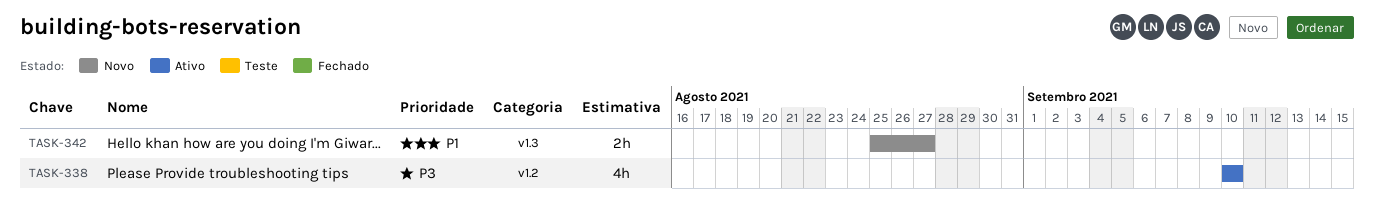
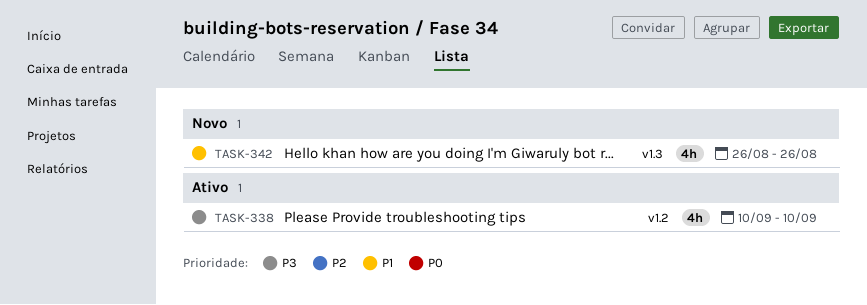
TASK-342, estimate: 2h -> 4h
TASK-342, start: Aug 25 -> Aug 26
TASK-342, due: Aug 27 -> Aug 26

